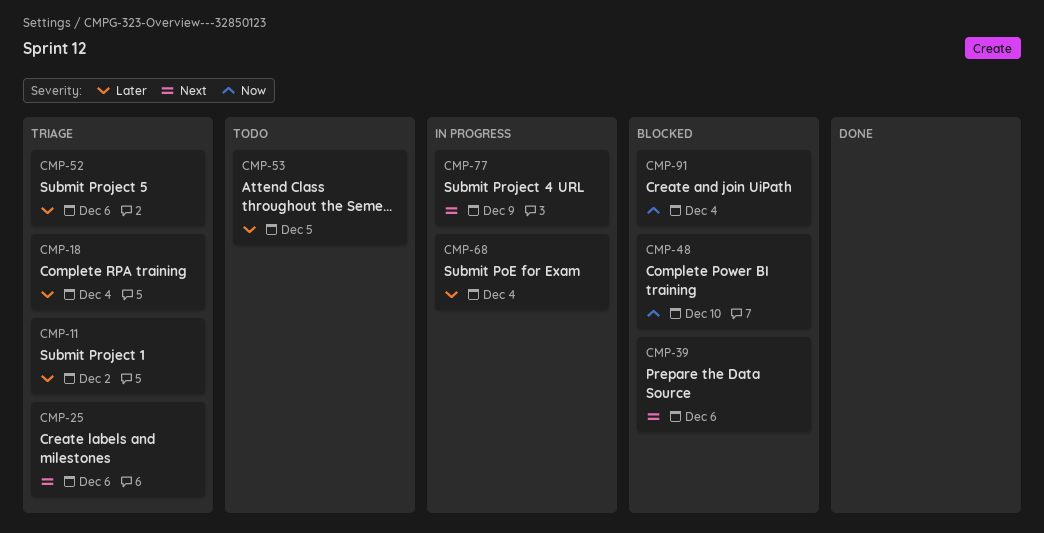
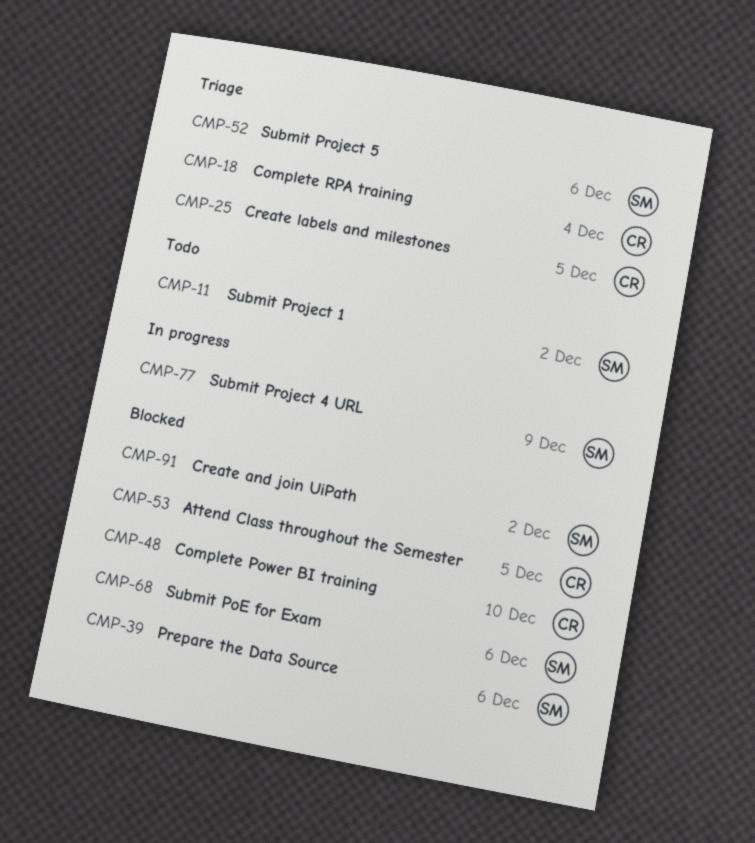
CMP-11, status: Triage -> Todo
CMP-25, due: Dec 6 -> Dec 5
CMP-53, status: Todo -> Blocked
CMP-68, status: In progress -> Blocked
CMP-68, due: Dec 4 -> Dec 6
CMP-91, due: Dec 4 -> Dec 2

